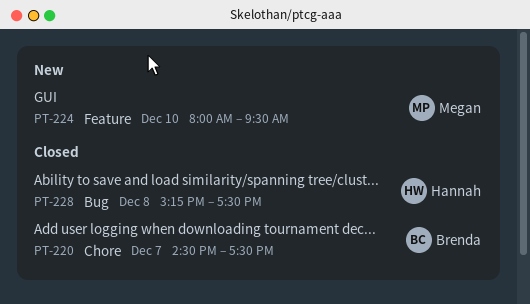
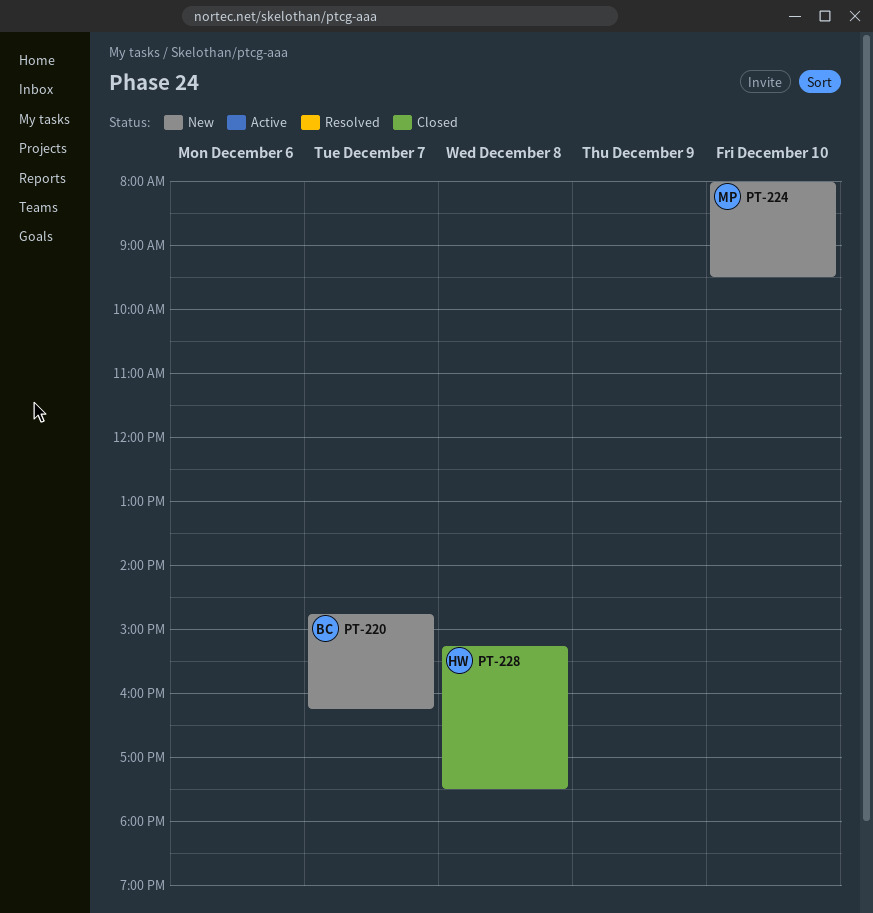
PT-220, status: Closed -> New
PT-220, begins: 14:30 -> 14:45
PT-220, ends: 17:30 -> 16:15

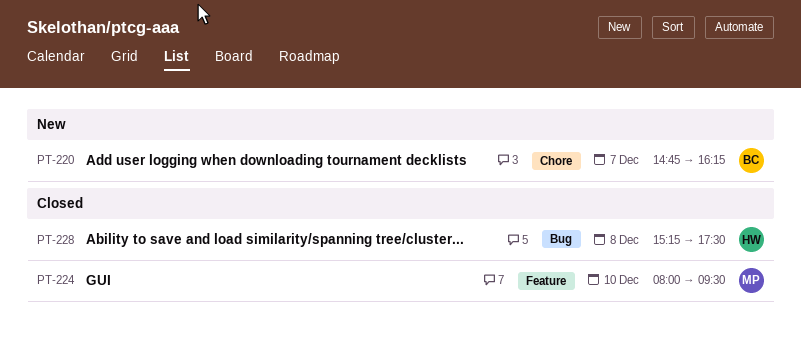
PT-224, status: New -> Closed

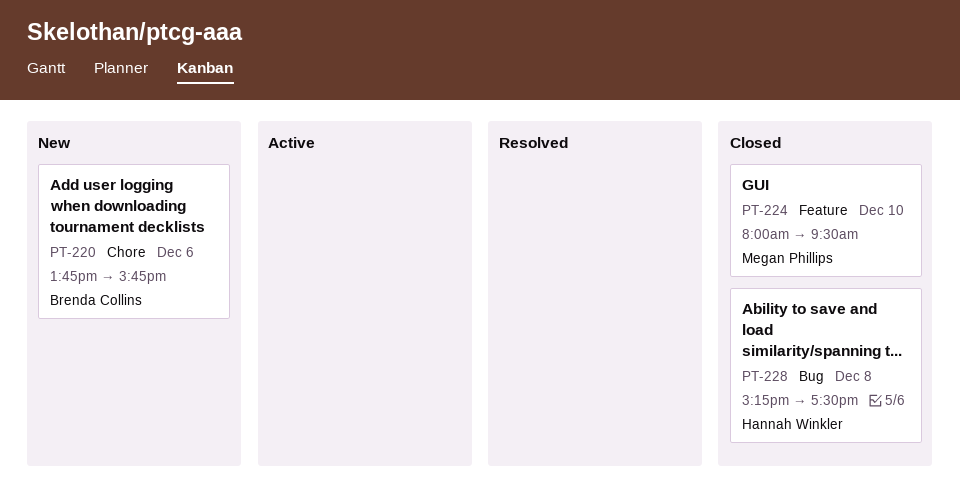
PT-220, day: Dec 7 -> Dec 6
PT-220, begins: 14:45 -> 13:45
PT-220, ends: 16:15 -> 15:45

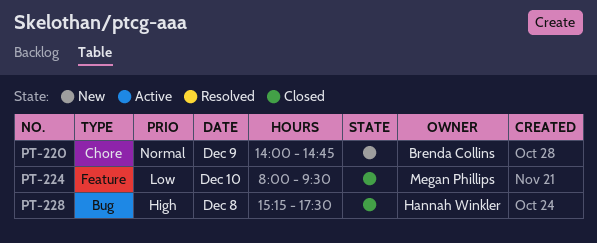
PT-220, day: Dec 6 -> Dec 9
PT-220, begins: 13:45 -> 14:00
PT-220, ends: 15:45 -> 14:45

